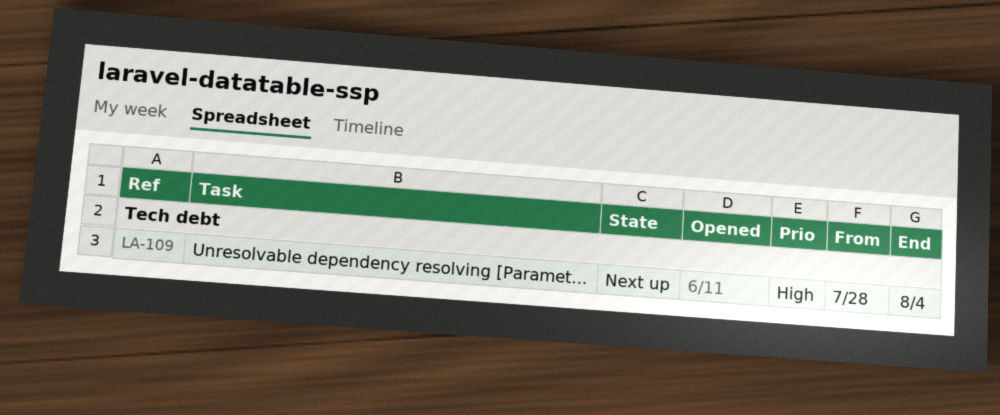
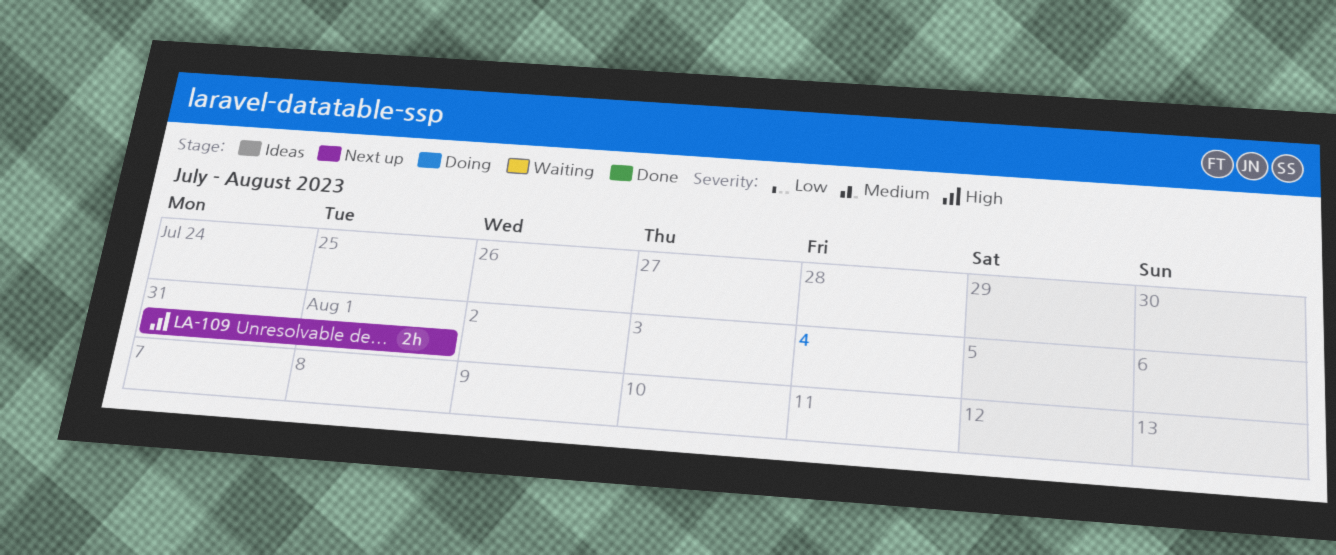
LA-109, start: Jul 28 -> Jul 31
LA-109, due: Aug 4 -> Aug 1

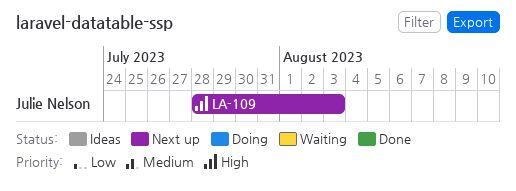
LA-109, start: Jul 31 -> Jul 28
LA-109, due: Aug 1 -> Aug 3

